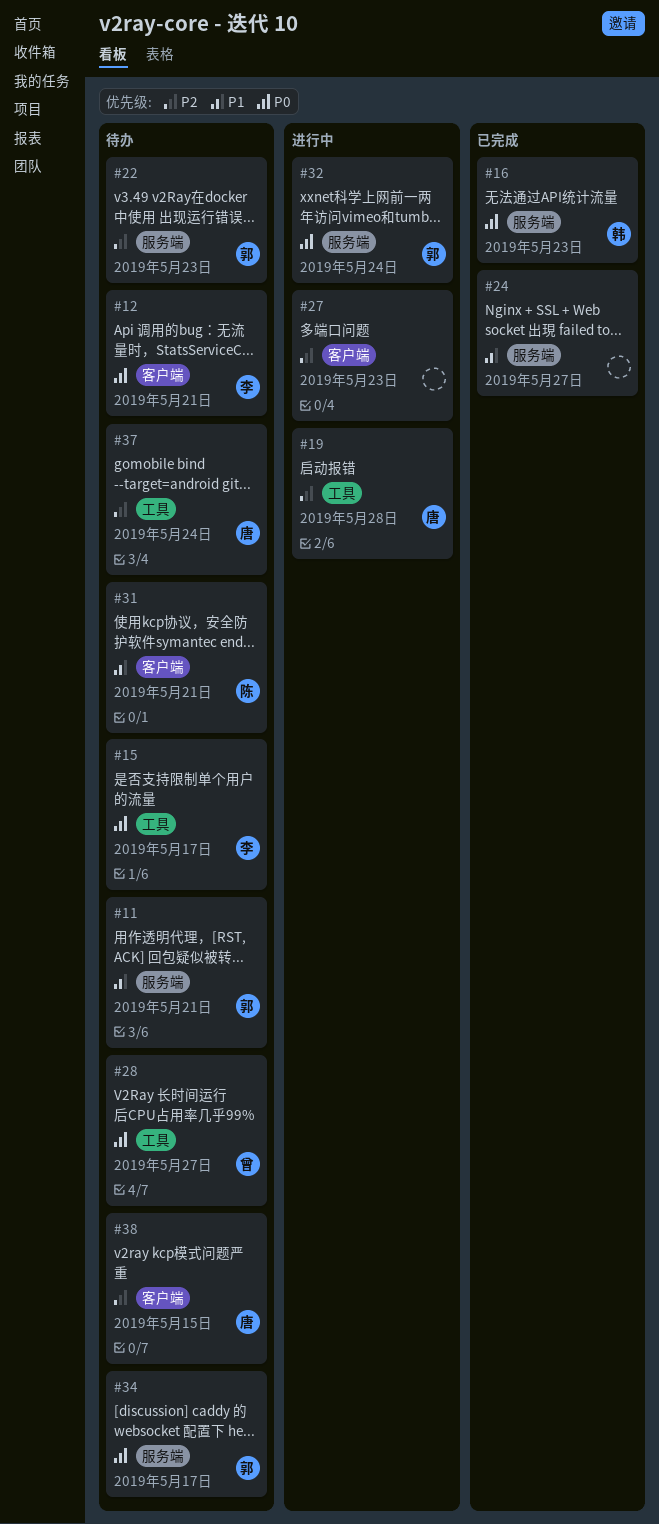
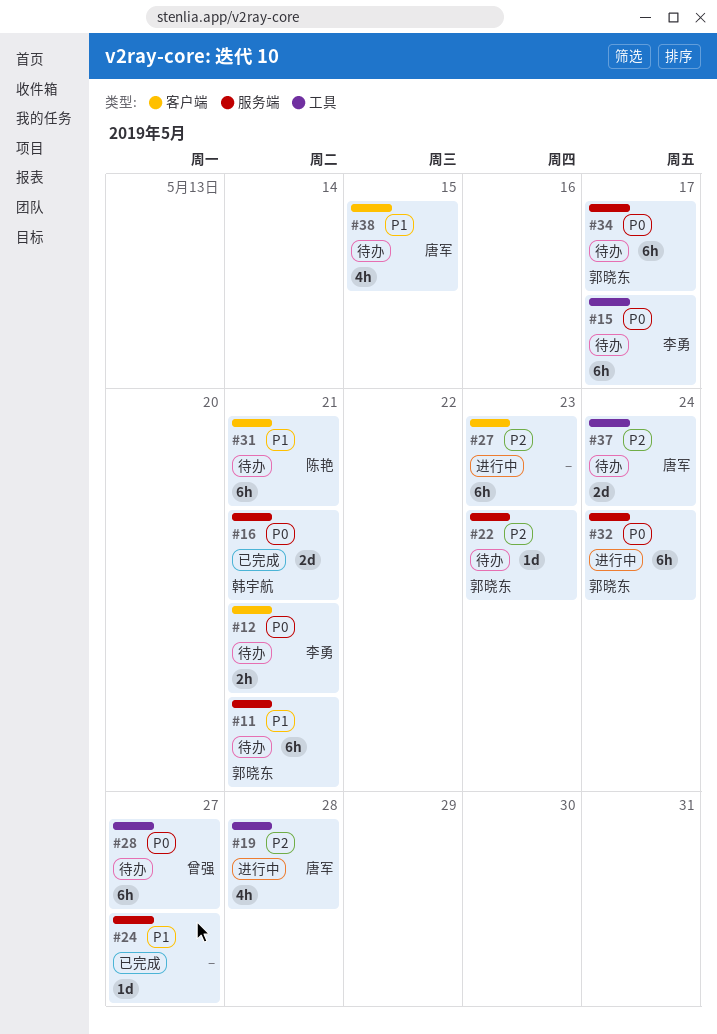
#16, due: May 23 -> May 21
#38, priority: P2 -> P1

